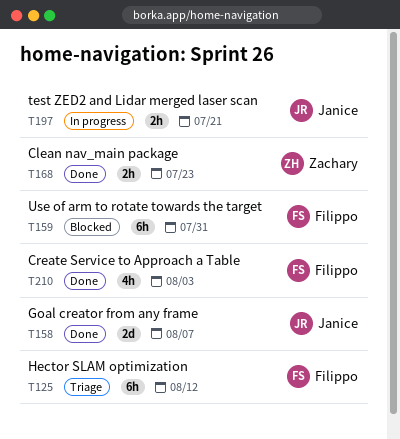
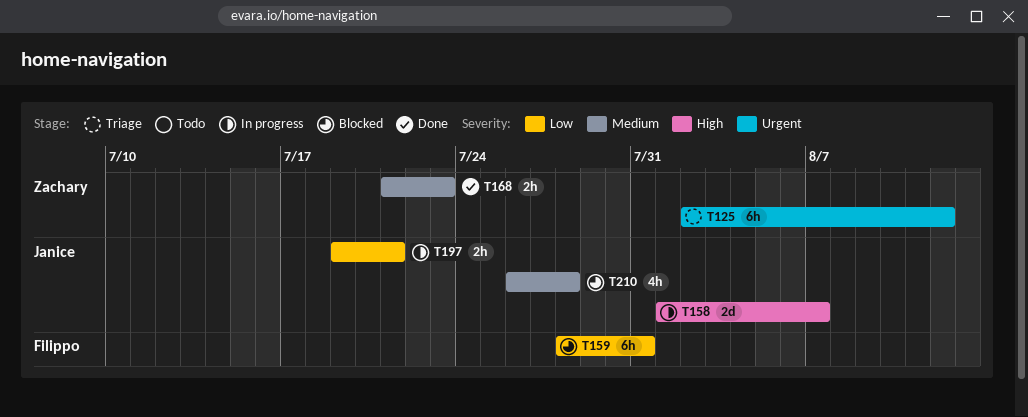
T125, owner: Filippo -> Zachary
T158, status: Done -> In progress
T210, status: Done -> Blocked
T210, owner: Filippo -> Janice
T210, due: Aug 3 -> Jul 28

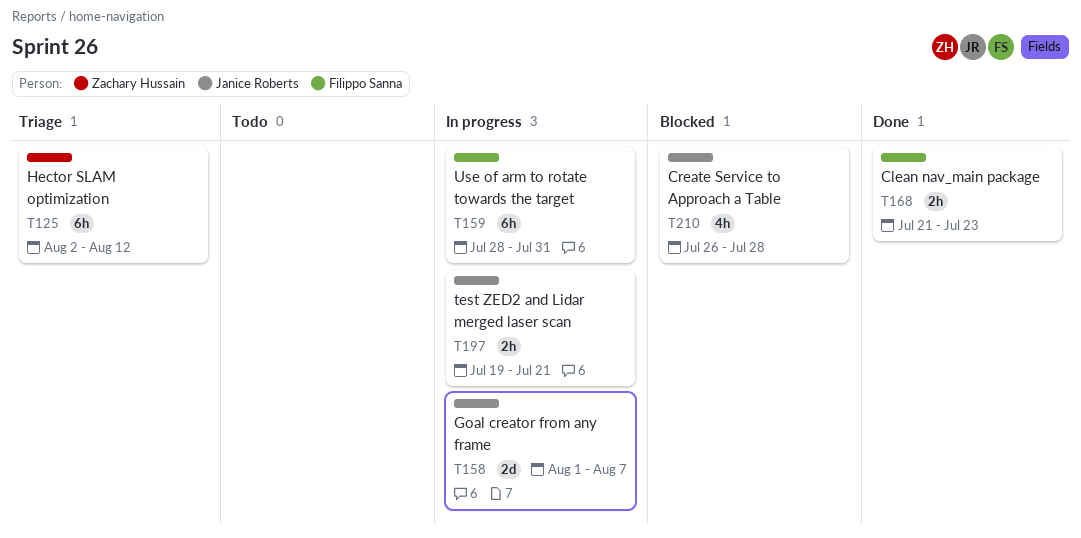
T159, status: Blocked -> In progress
T168, owner: Zachary Hussain -> Filippo Sanna

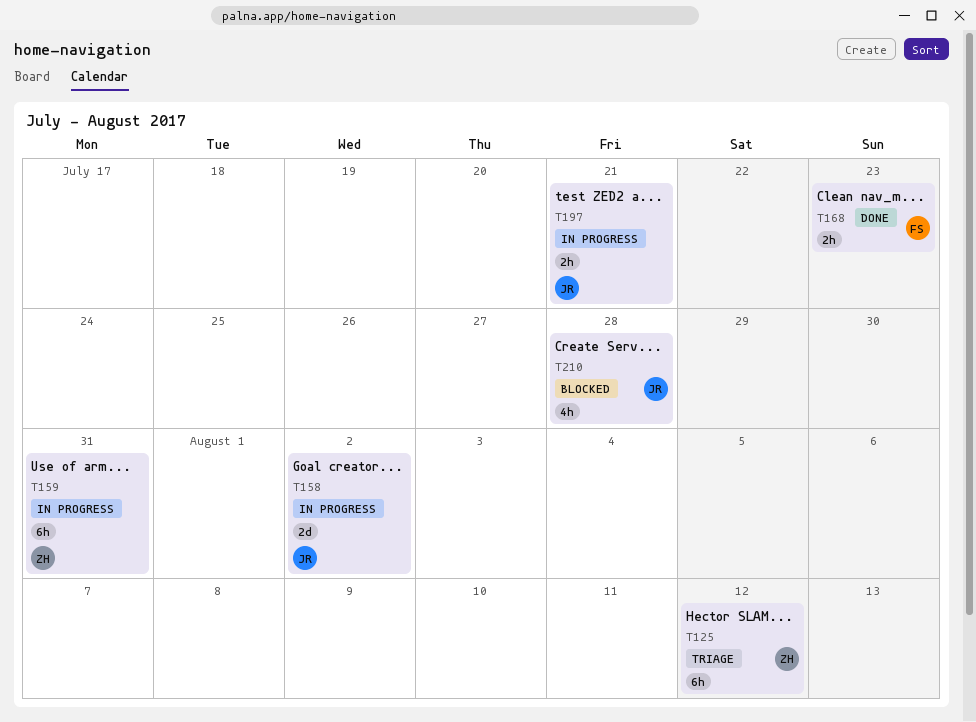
T158, due: Aug 7 -> Aug 2
T159, owner: Filippo Sanna -> Zachary Hussain

